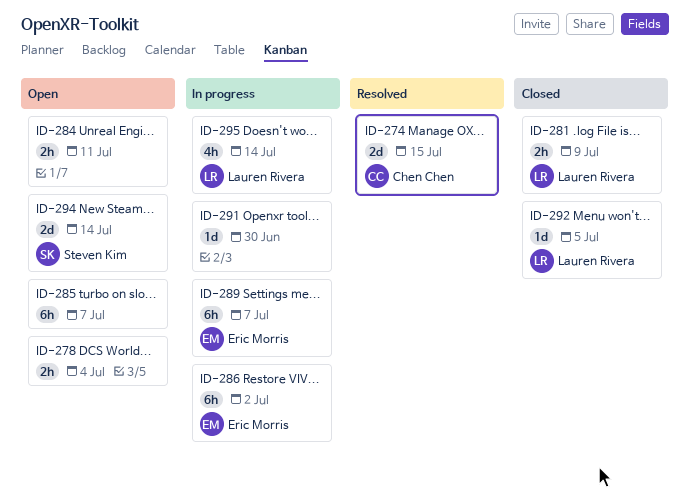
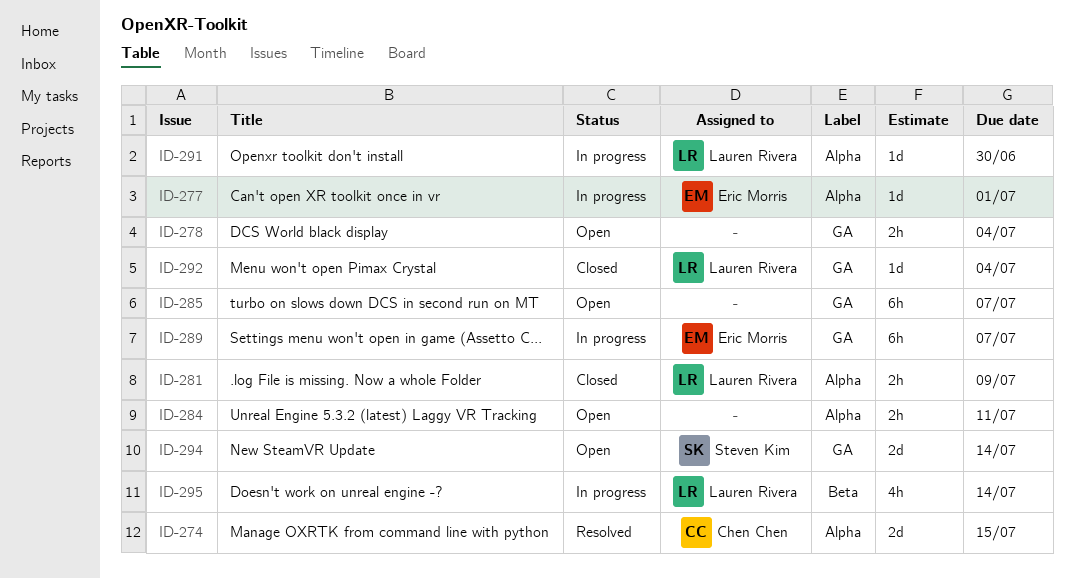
ID-277: none -> present
ID-286: present -> none
ID-291, owner: none -> Lauren Rivera
ID-292, due: Jul 5 -> Jul 4

